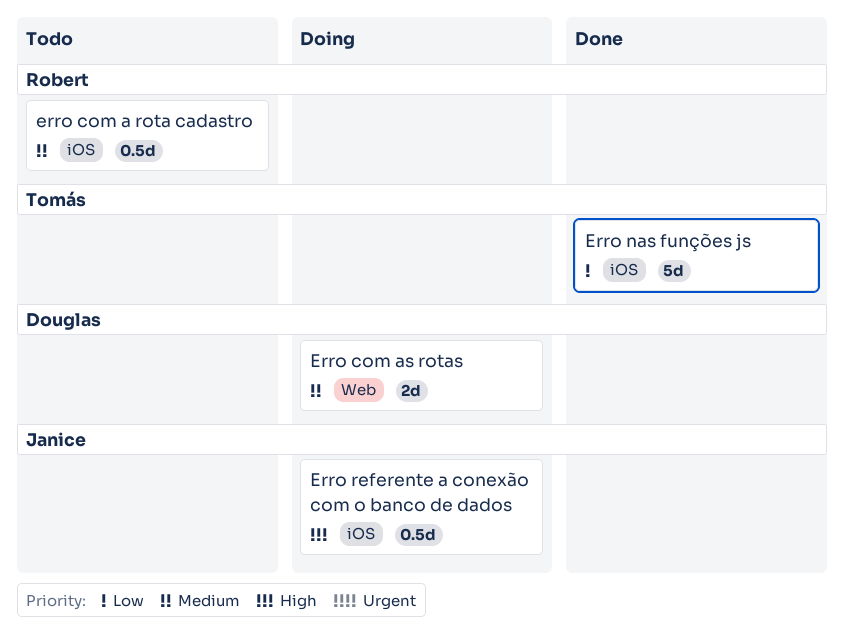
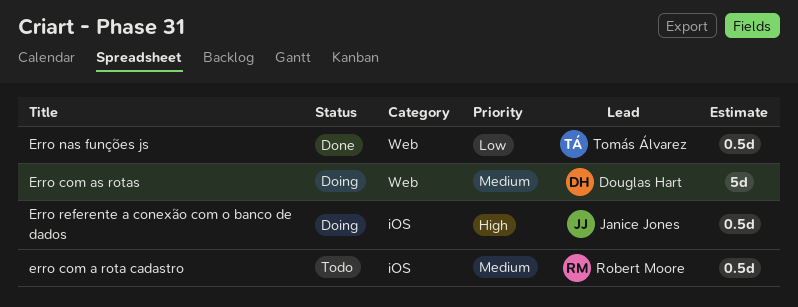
Erro com as rotas, estimate: 2d -> 5d
Erro nas funções js, label: iOS -> Web
Erro nas funções js, estimate: 5d -> 0.5d

